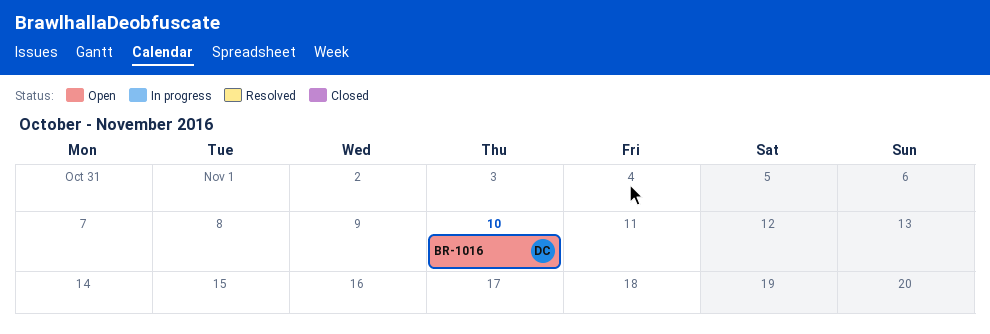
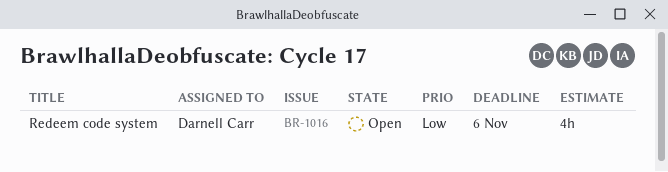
BR-1016, due: Nov 10 -> Nov 6

